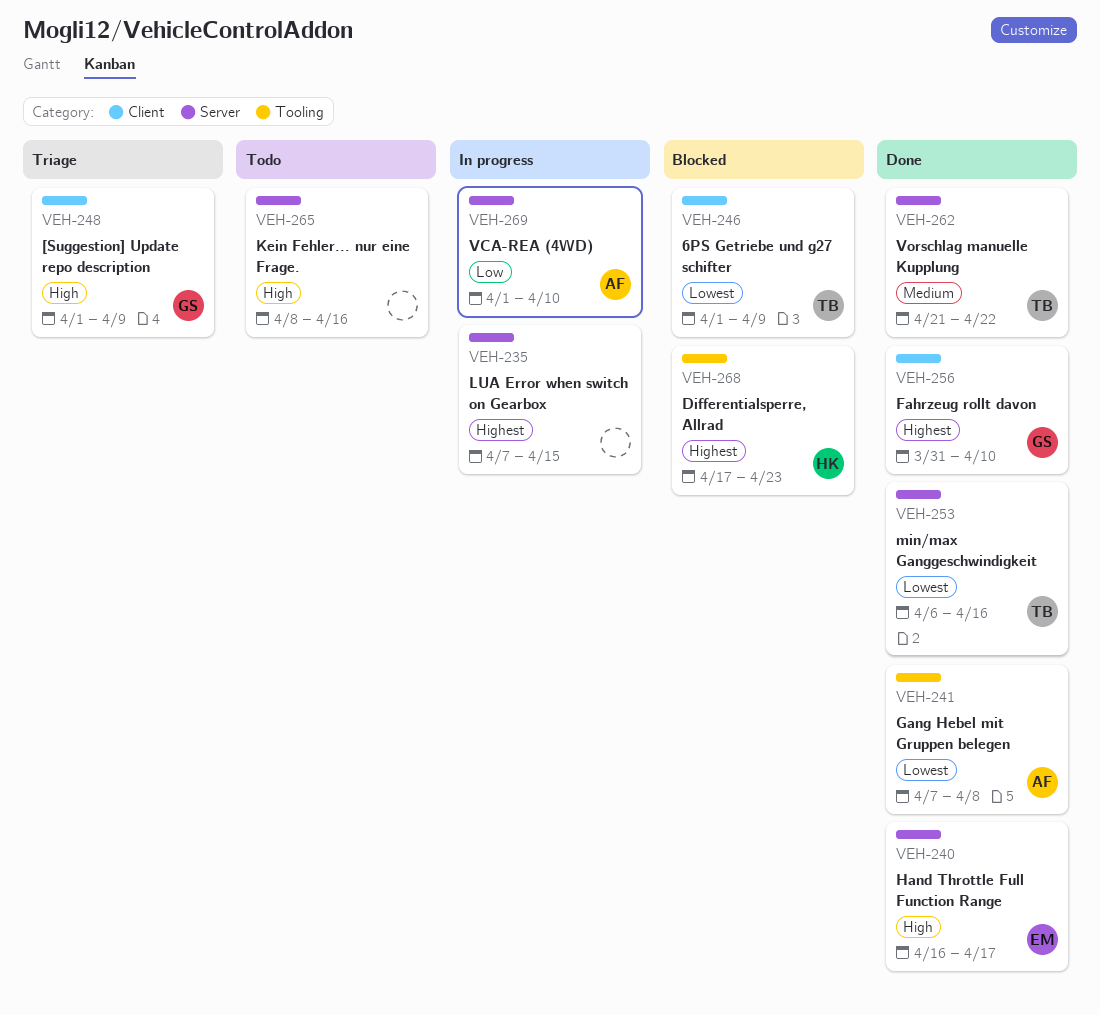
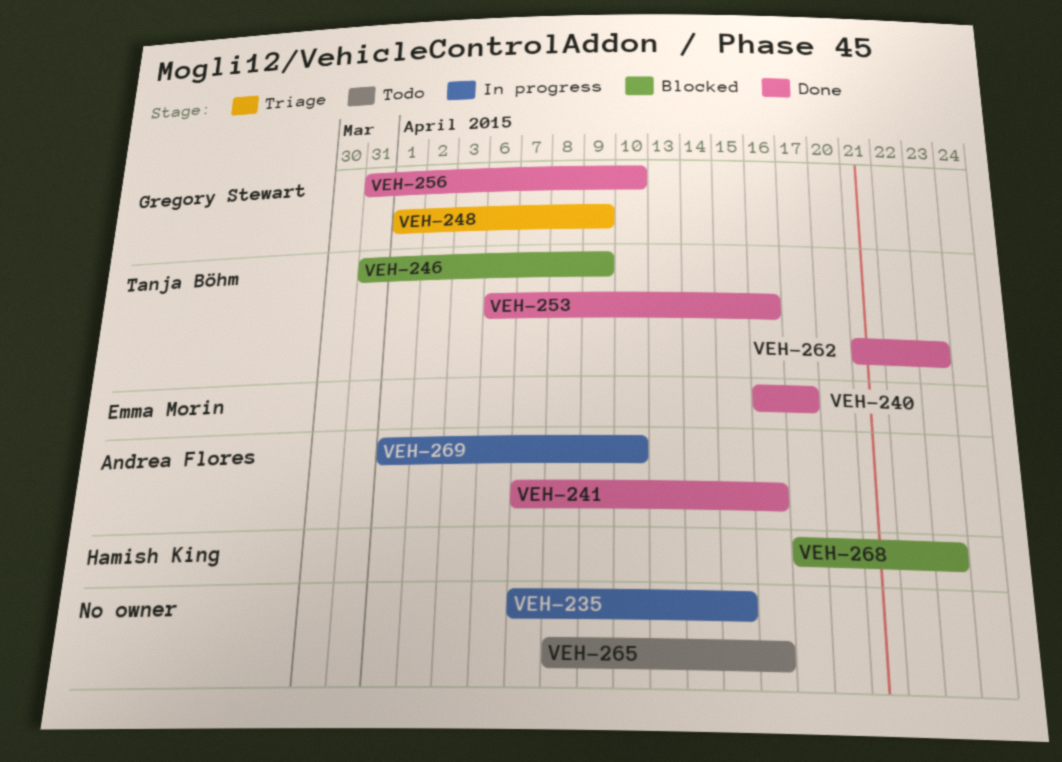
VEH-241, due: Apr 8 -> Apr 16
VEH-246, start: Apr 1 -> Mar 31
VEH-262, due: Apr 22 -> Apr 23

